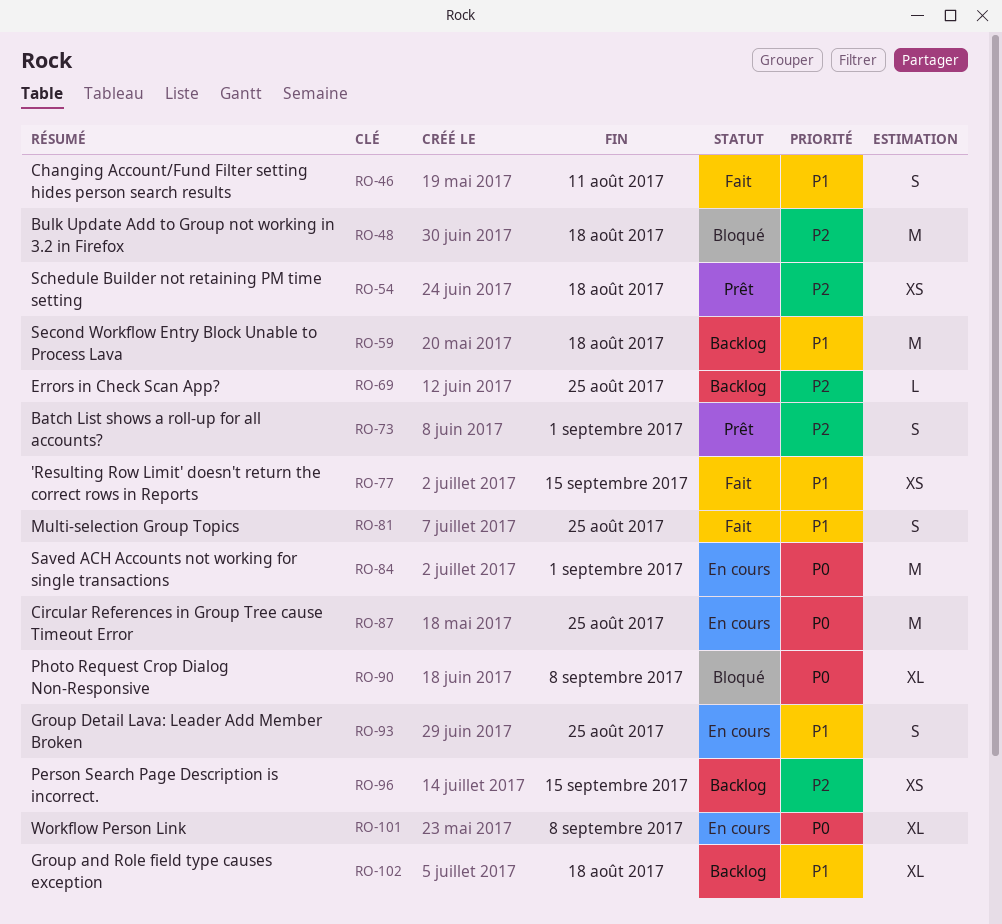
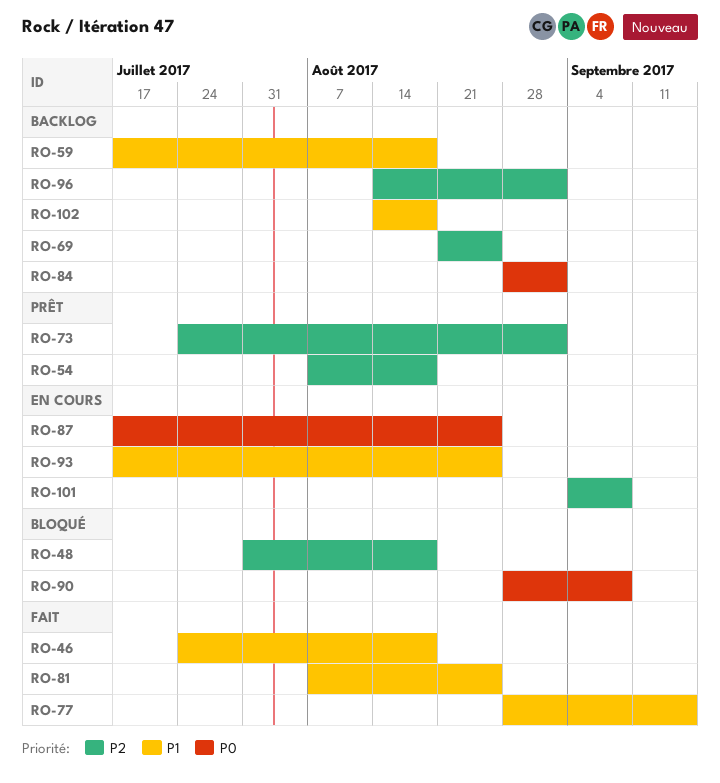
RO-46, due: Aug 11 -> Aug 18
RO-84, status: En cours -> Backlog
RO-96, due: Sep 15 -> Sep 1
RO-101, priority: P0 -> P2

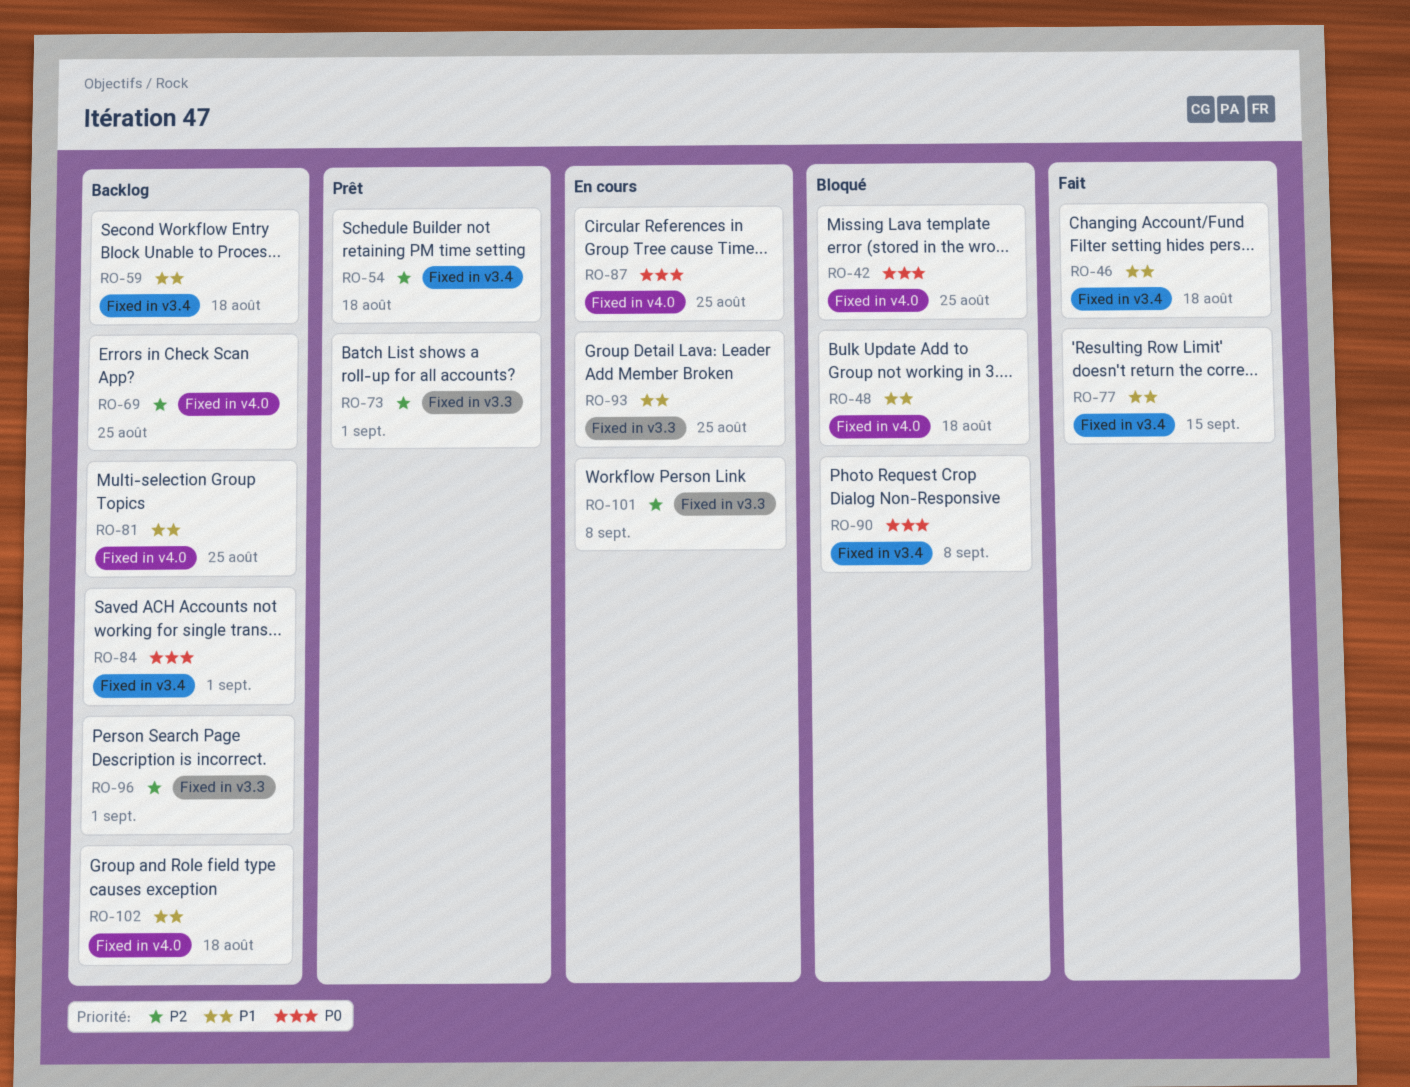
RO-42: none -> present
RO-48, priority: P2 -> P1
RO-81, status: Fait -> Backlog

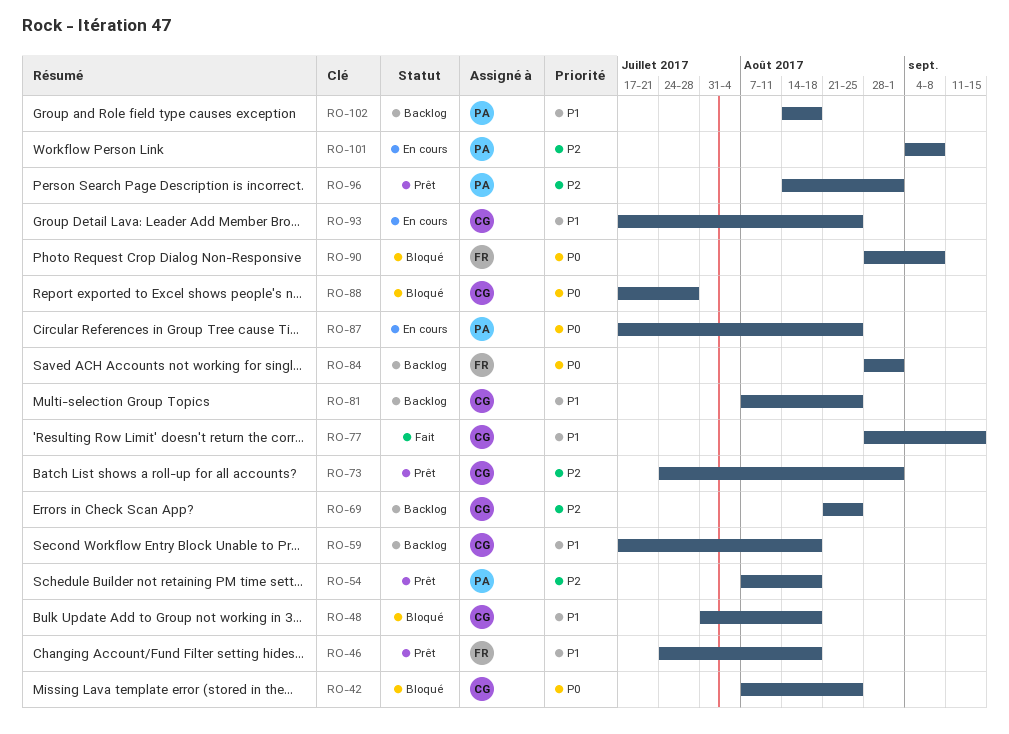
RO-46, status: Fait -> Prêt
RO-88: none -> present
RO-96, status: Backlog -> Prêt

